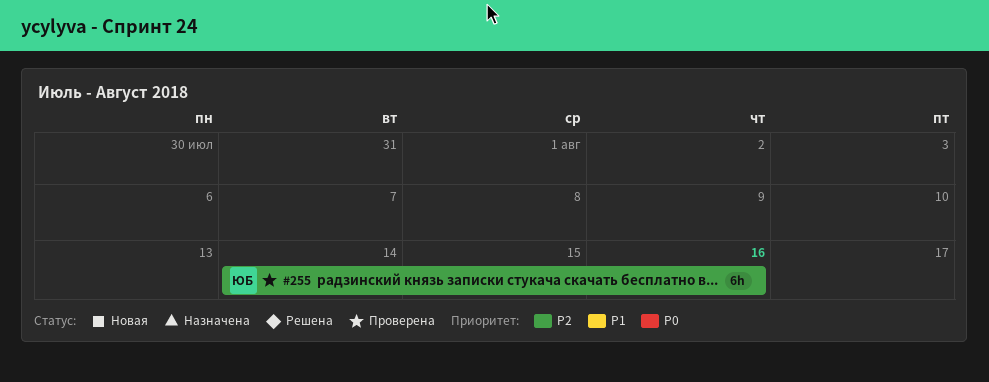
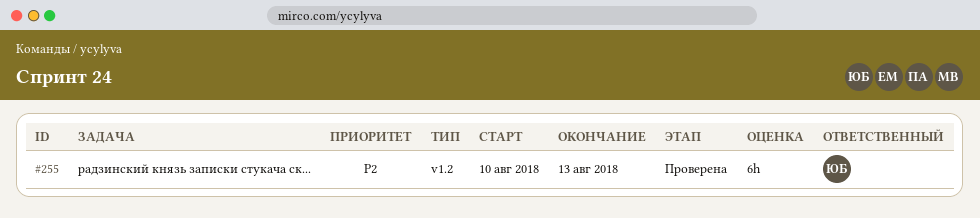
#255, start: Aug 14 -> Aug 10
#255, due: Aug 16 -> Aug 13

